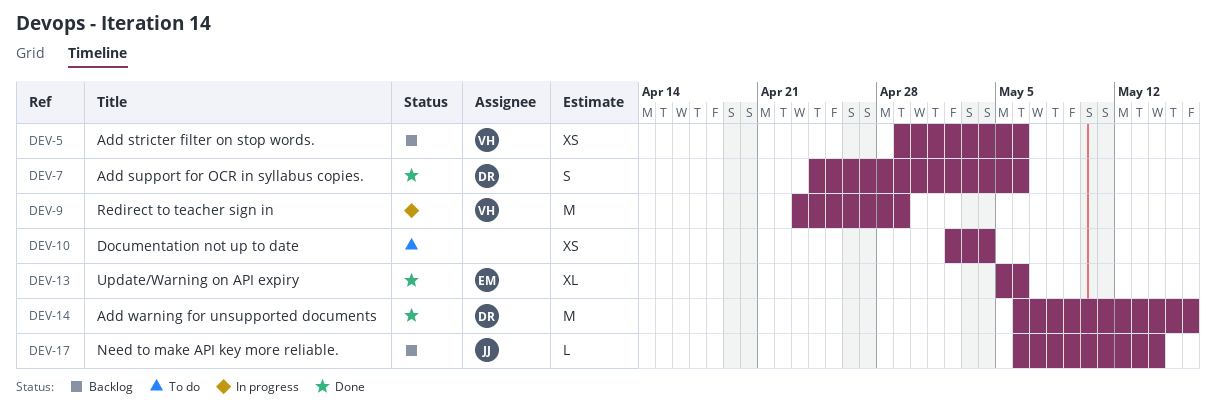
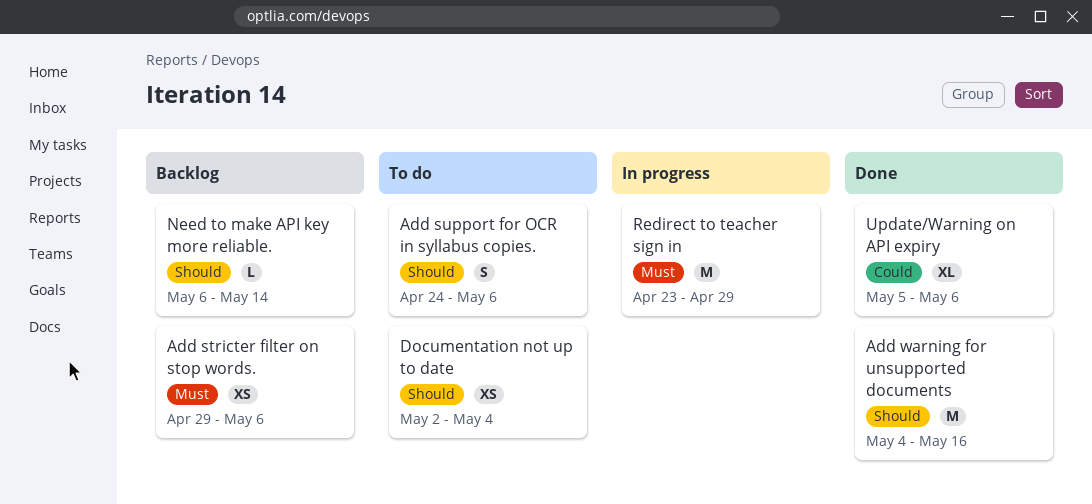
Add support for OCR in syllabus copies., status: Done -> To do
Add warning for unsupported documents, start: May 6 -> May 4

